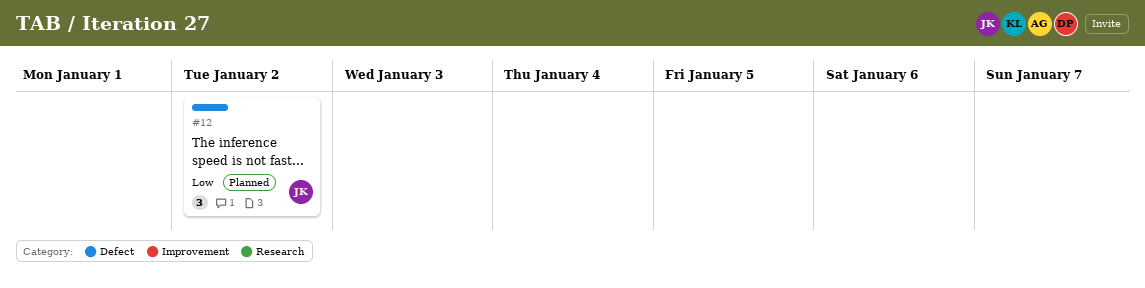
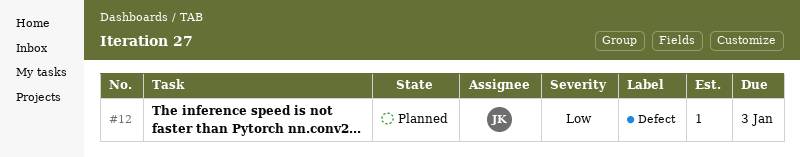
#12, estimate: 3 -> 1
#12, due: Jan 2 -> Jan 3

